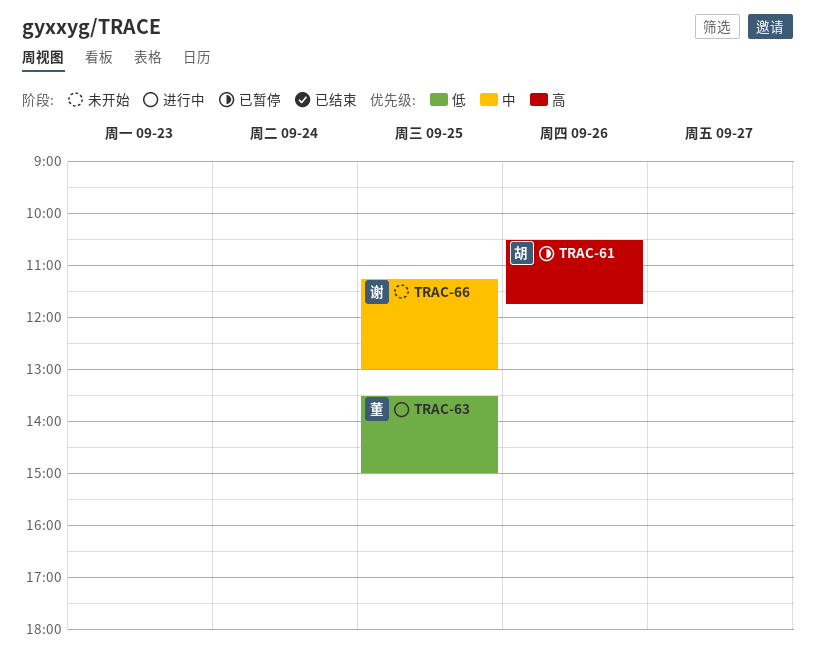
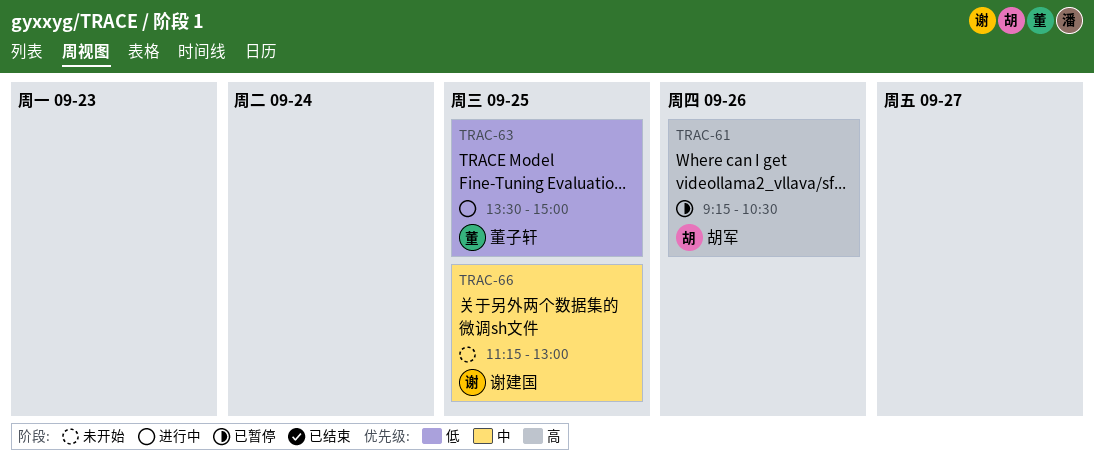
TRAC-61, begins: 10:30 -> 09:15
TRAC-61, ends: 11:45 -> 10:30

